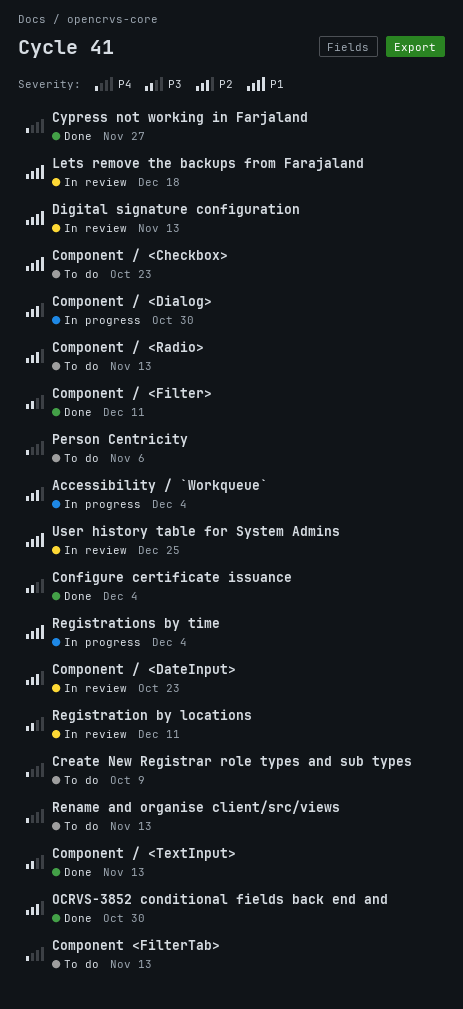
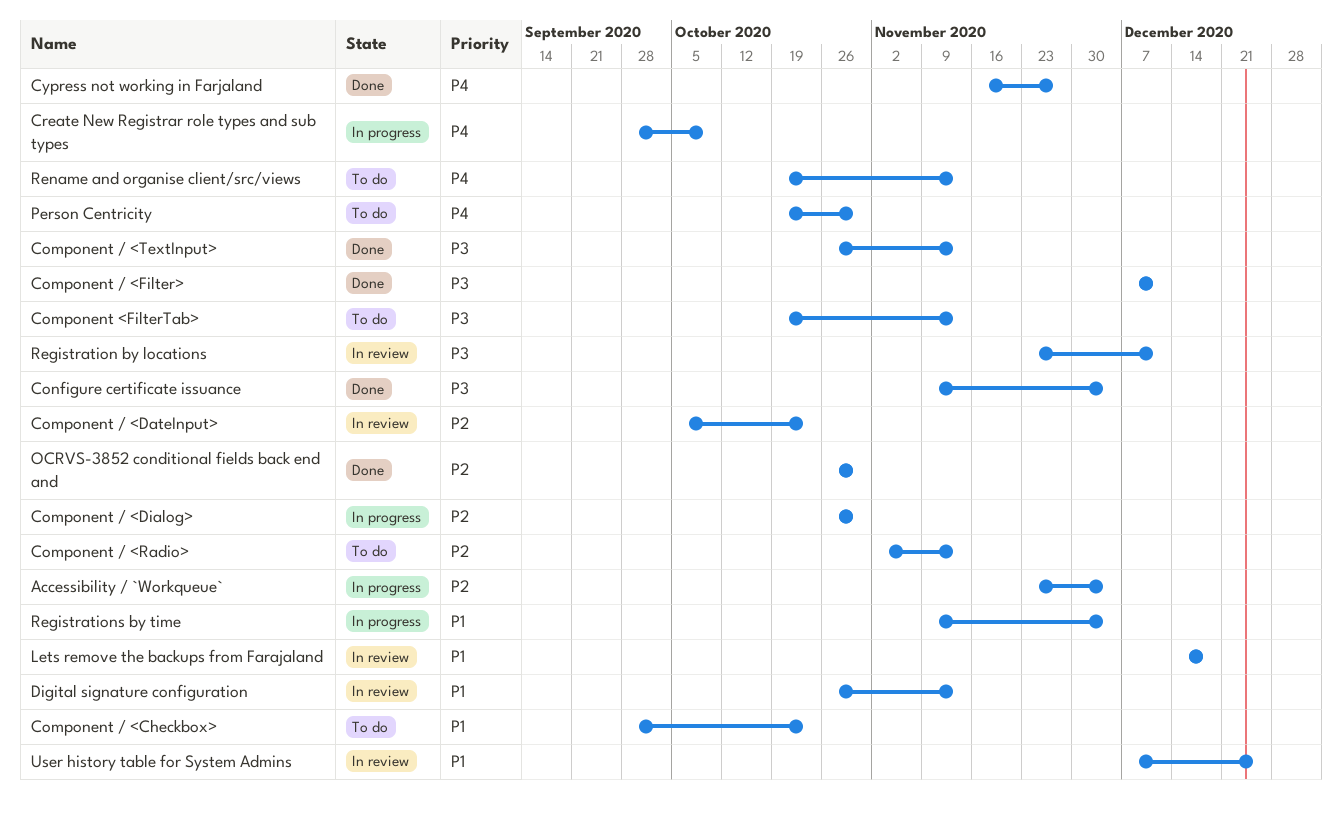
Component <FilterTab>, priority: P4 -> P3
Create New Registrar role types and sub types, status: To do -> In progress
Person Centricity, due: Nov 6 -> Oct 30

